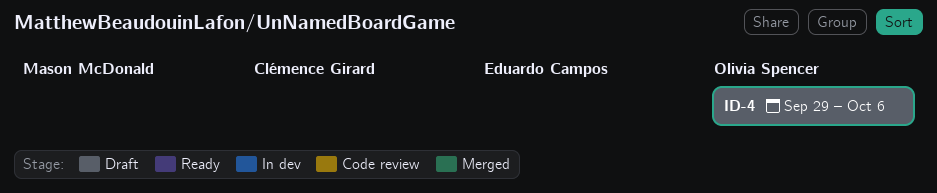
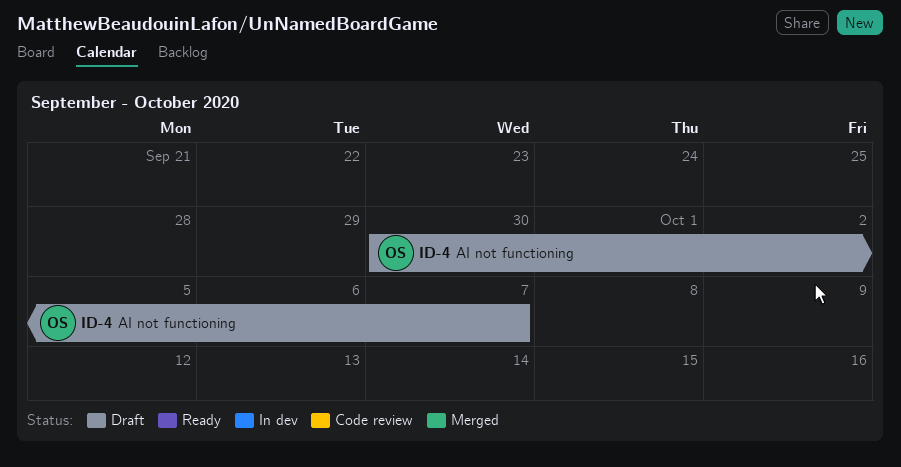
ID-4, start: Sep 29 -> Sep 30
ID-4, due: Oct 6 -> Oct 7

